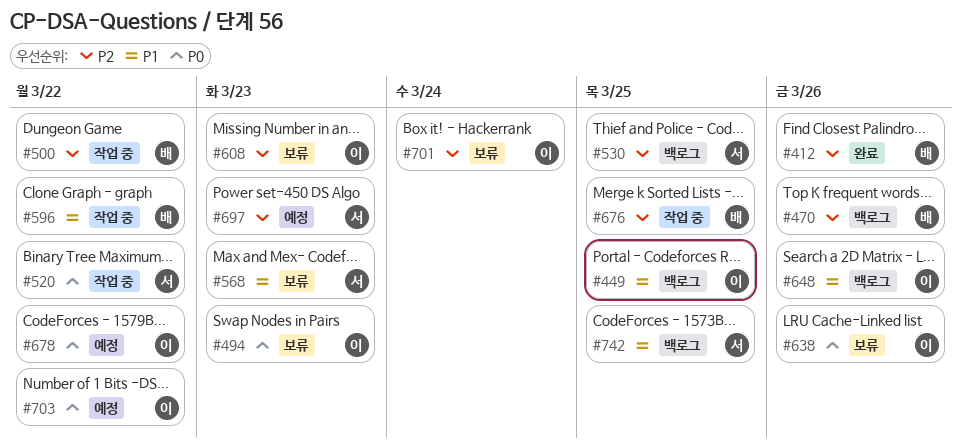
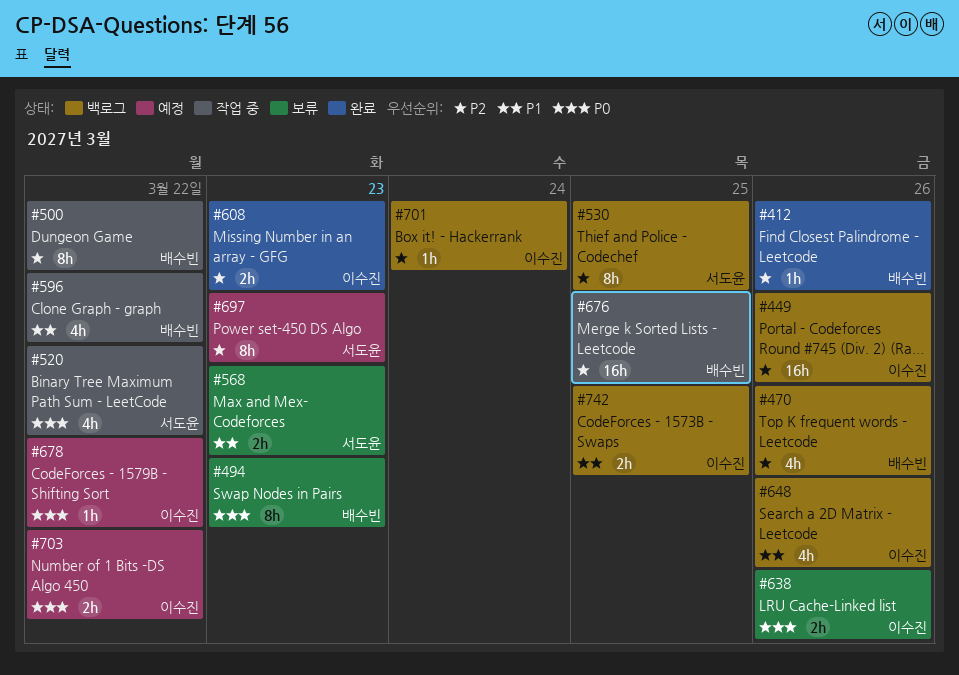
#449, priority: P1 -> P2
#449, due: Mar 25 -> Mar 26
#494, owner: 이수진 -> 배수빈
#608, status: 보류 -> 완료
#701, status: 보류 -> 백로그
#742, owner: 서도윤 -> 이수진

